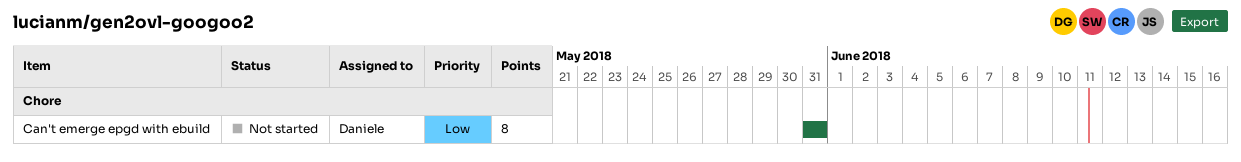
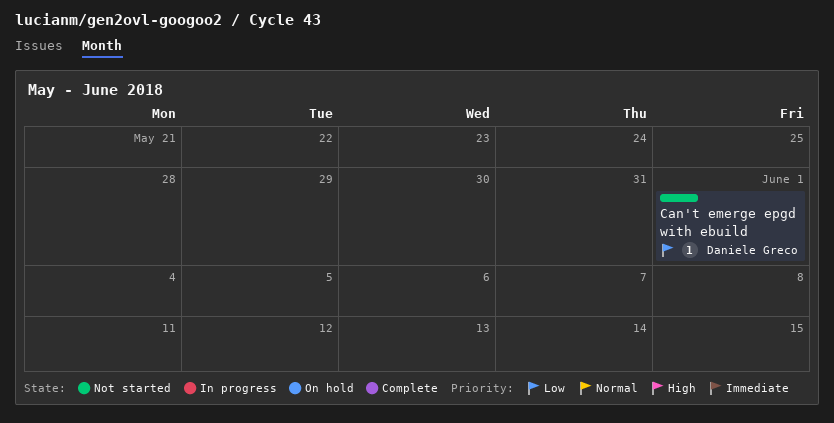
Can't emerge epgd with ebuild, estimate: 8 -> 1
Can't emerge epgd with ebuild, due: May 31 -> Jun 1

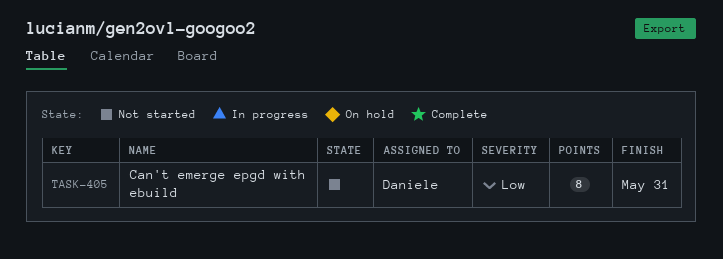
Can't emerge epgd with ebuild, estimate: 1 -> 8
Can't emerge epgd with ebuild, due: Jun 1 -> May 31

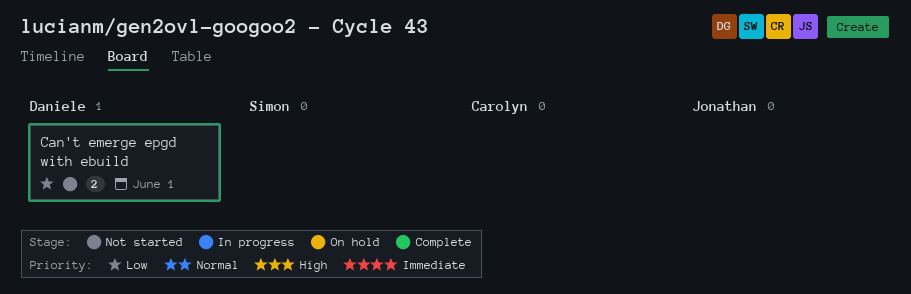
Can't emerge epgd with ebuild, estimate: 8 -> 2
Can't emerge epgd with ebuild, due: May 31 -> Jun 1

